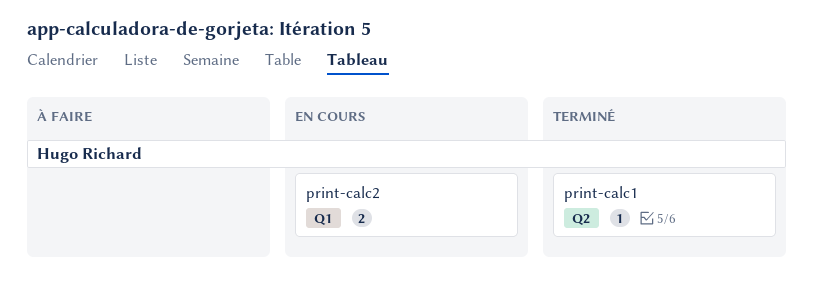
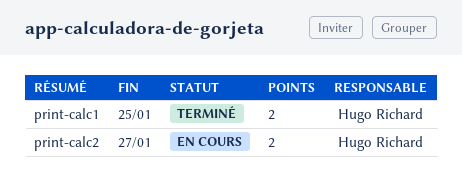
print-calc1, estimate: 1 -> 2

